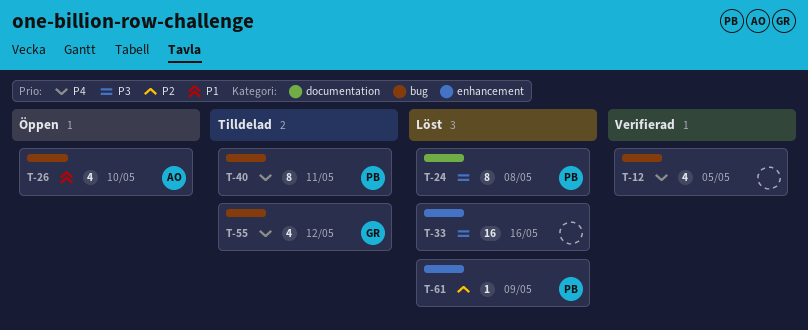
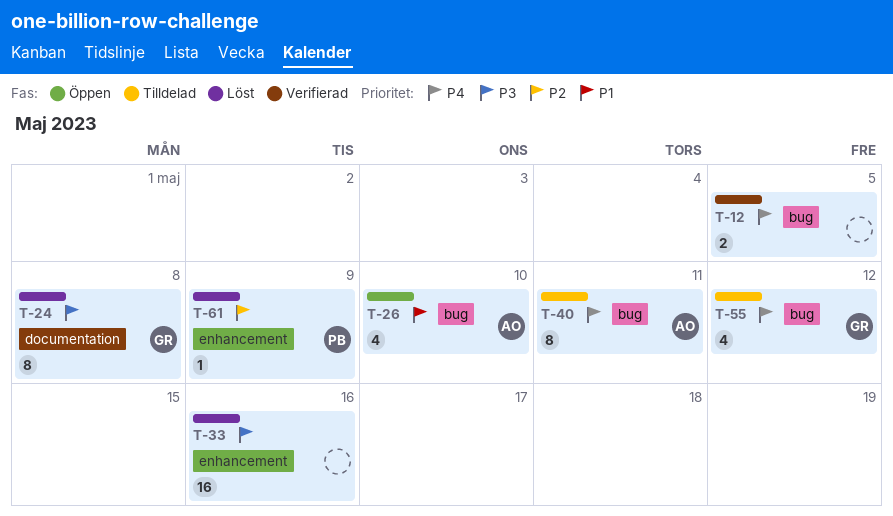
T-12, estimate: 4 -> 2
T-24, owner: PB -> GR
T-40, owner: PB -> AO

